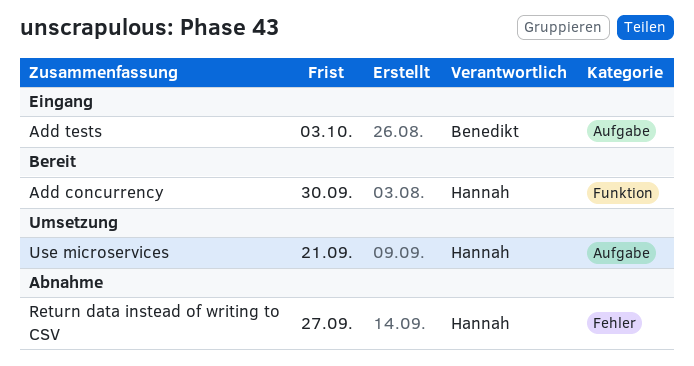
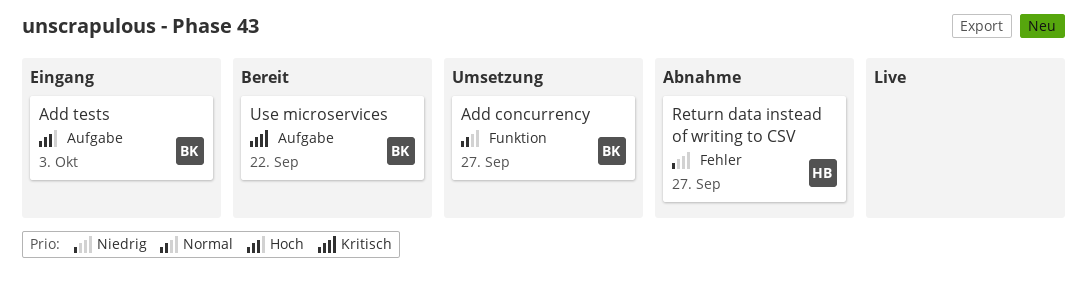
Add concurrency, status: Bereit -> Umsetzung
Add concurrency, owner: Hannah -> Benedikt
Add concurrency, due: Sep 30 -> Sep 27
Use microservices, status: Umsetzung -> Bereit
Use microservices, owner: Hannah -> Benedikt
Use microservices, due: Sep 21 -> Sep 22

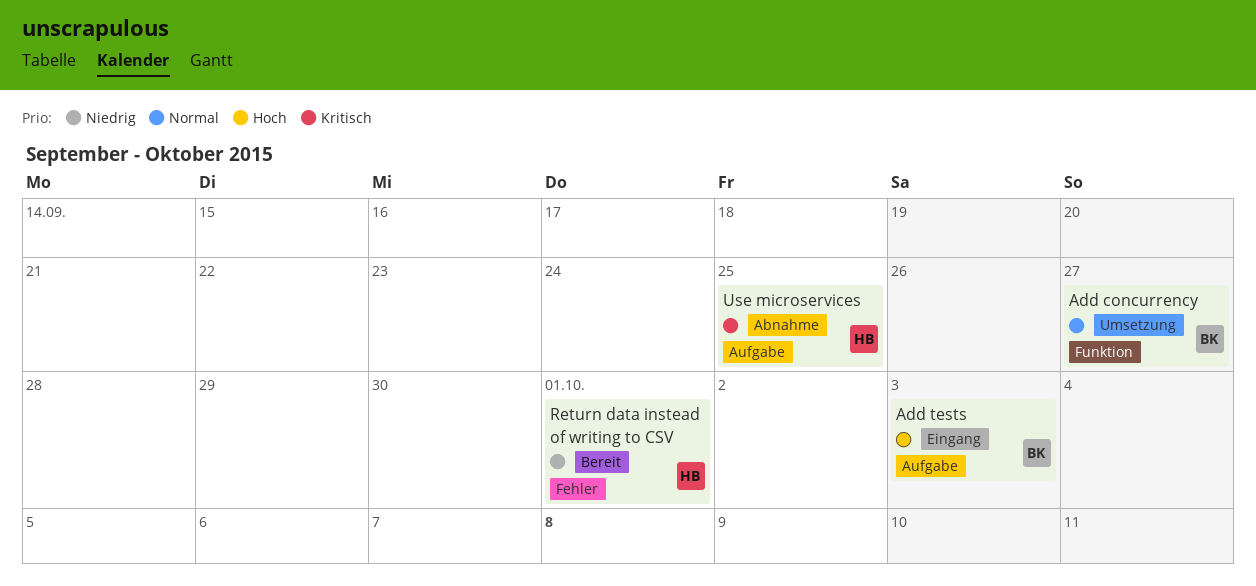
Return data instead of writing to CSV, status: Abnahme -> Bereit
Return data instead of writing to CSV, due: Sep 27 -> Oct 1
Use microservices, status: Bereit -> Abnahme
Use microservices, owner: BK -> HB
Use microservices, due: Sep 22 -> Sep 25

